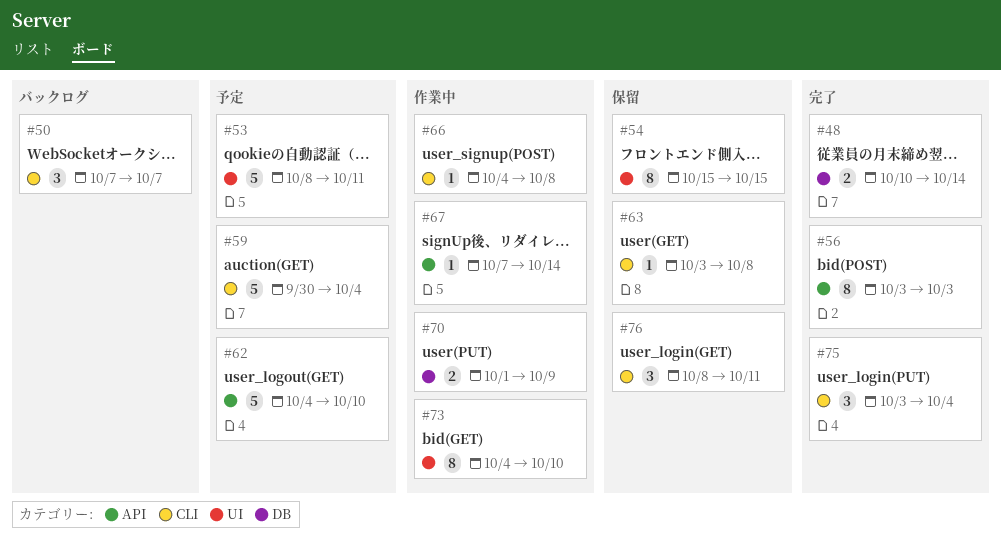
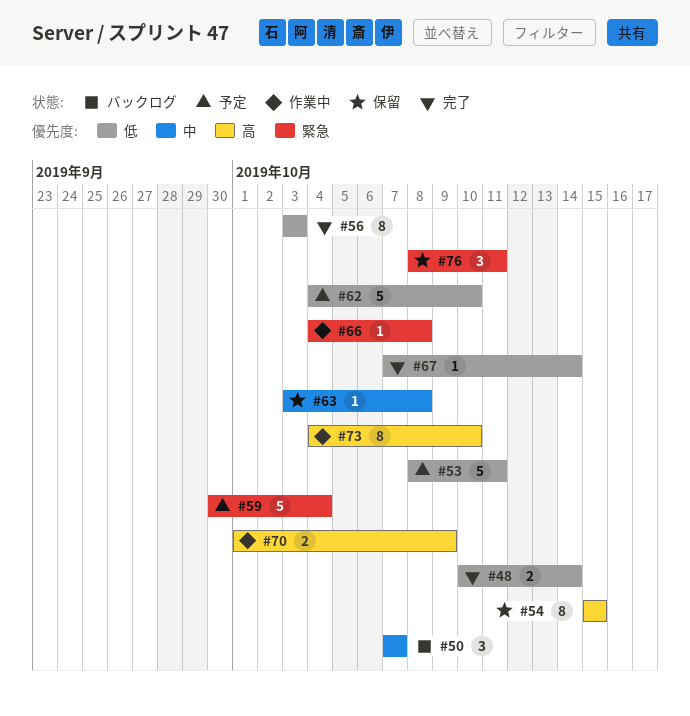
#67, status: 作業中 -> 完了
#75: present -> none

